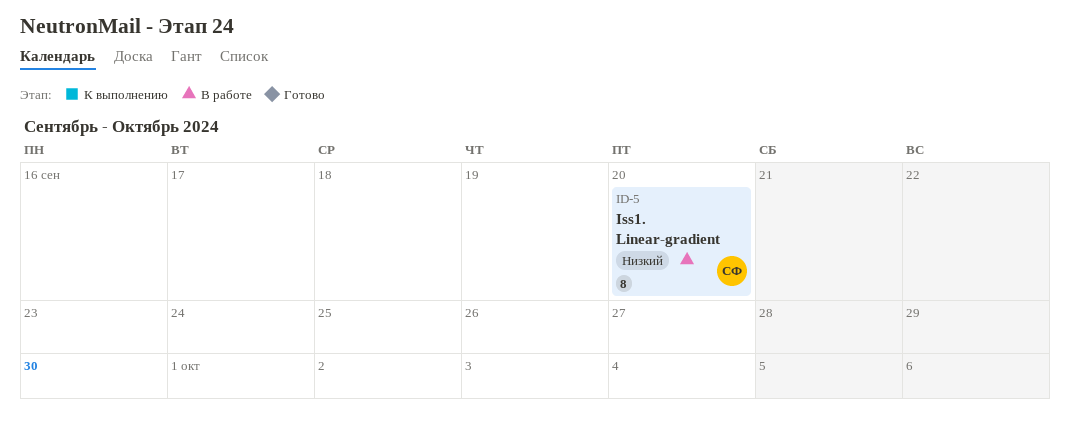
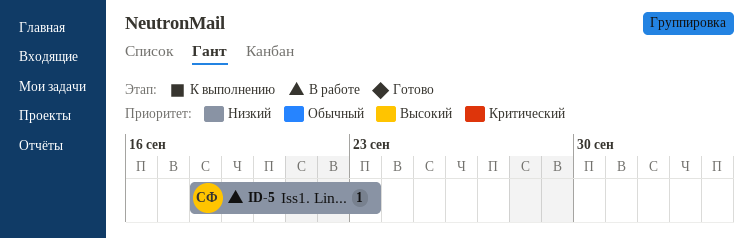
ID-5, estimate: 8 -> 1
ID-5, due: Sep 20 -> Sep 23

